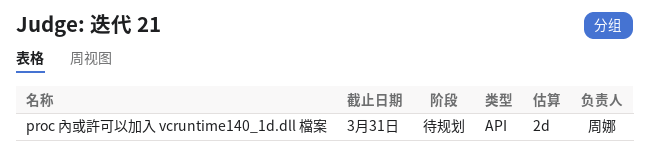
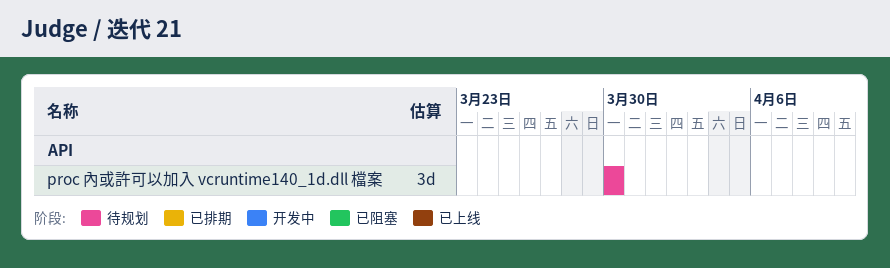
proc 內或許可以加入 vcruntime140_1d.dll 檔案, estimate: 2d -> 3d
proc 內或許可以加入 vcruntime140_1d.dll 檔案, due: Mar 31 -> Mar 30

